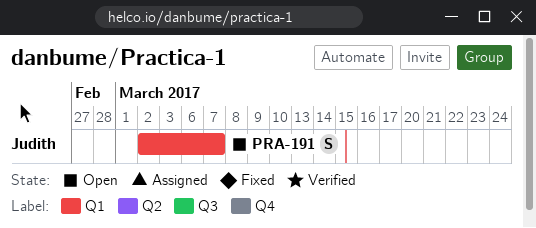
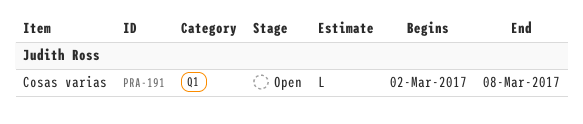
PRA-191, estimate: S -> L
PRA-191, due: Mar 7 -> Mar 8

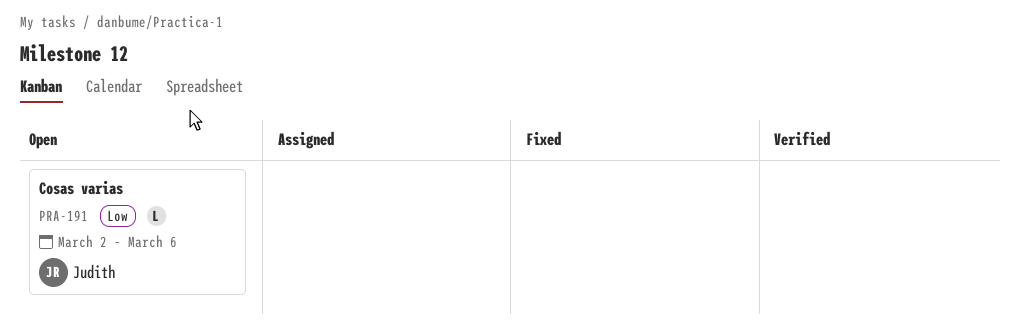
PRA-191, due: Mar 8 -> Mar 6

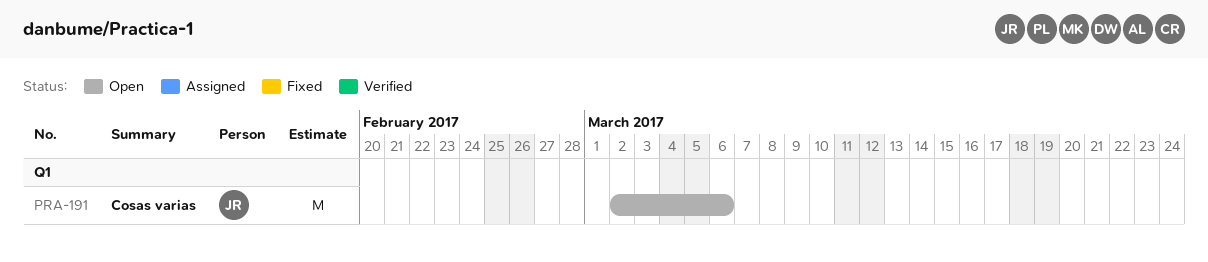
PRA-191, estimate: L -> M

